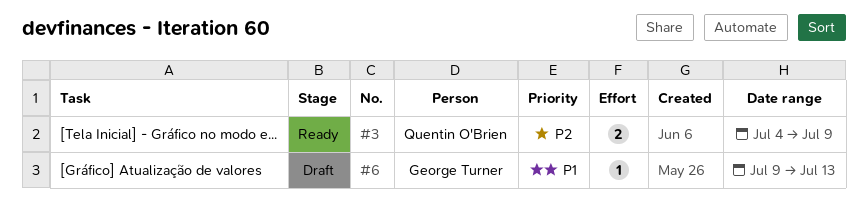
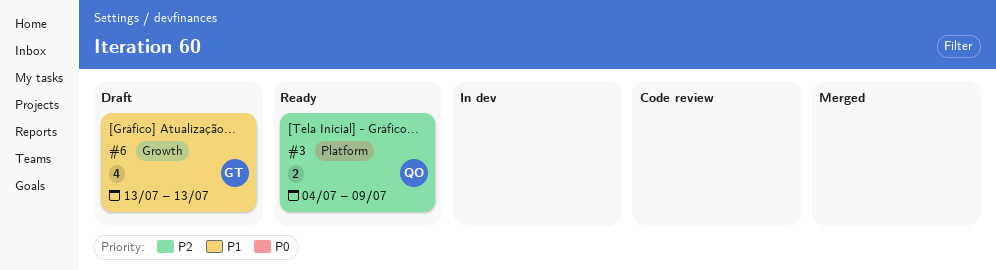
#6, estimate: 1 -> 4
#6, start: Jul 9 -> Jul 13

